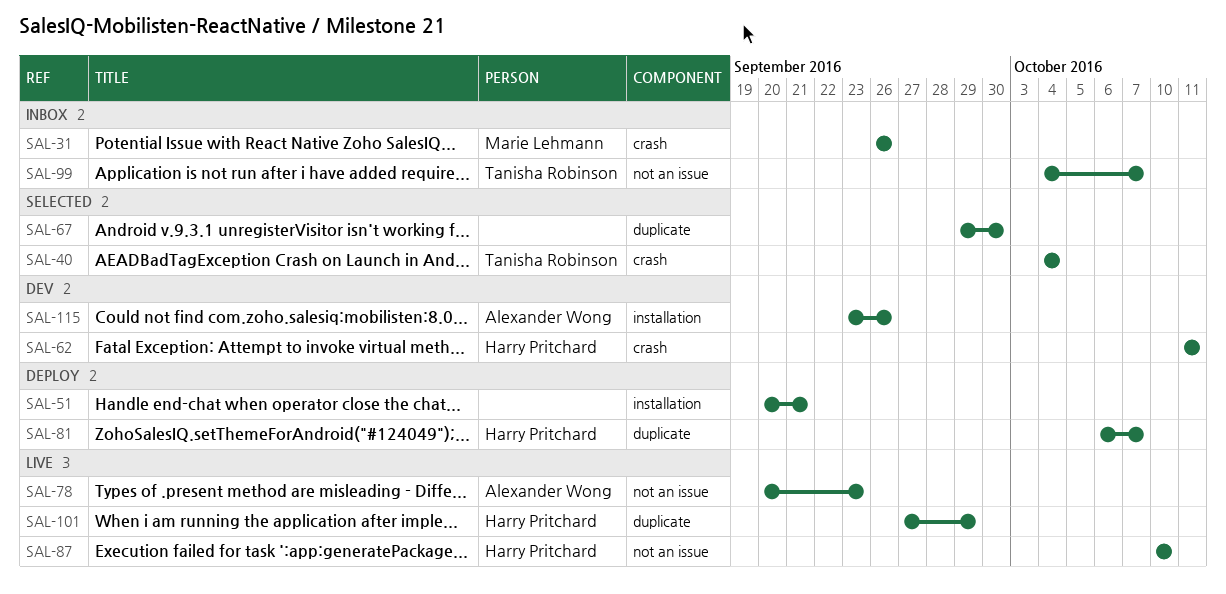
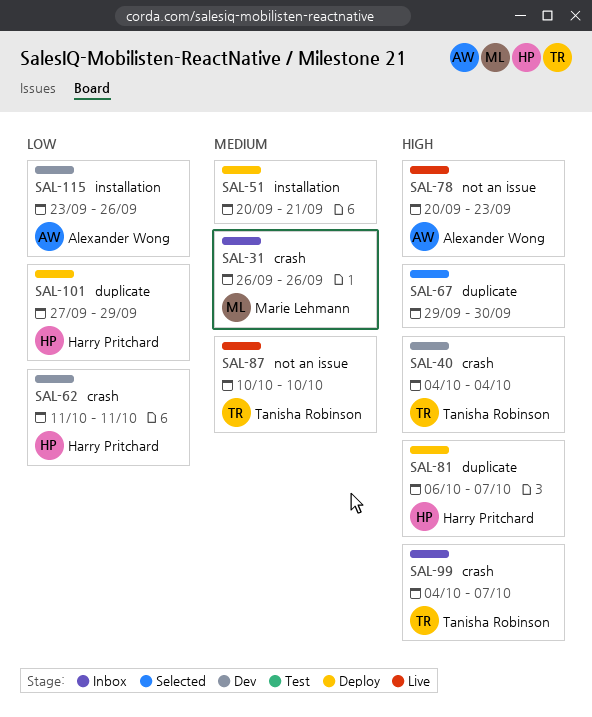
SAL-40, status: Selected -> Dev
SAL-87, owner: Harry Pritchard -> Tanisha Robinson
SAL-99, label: not an issue -> crash
SAL-101, status: Live -> Deploy

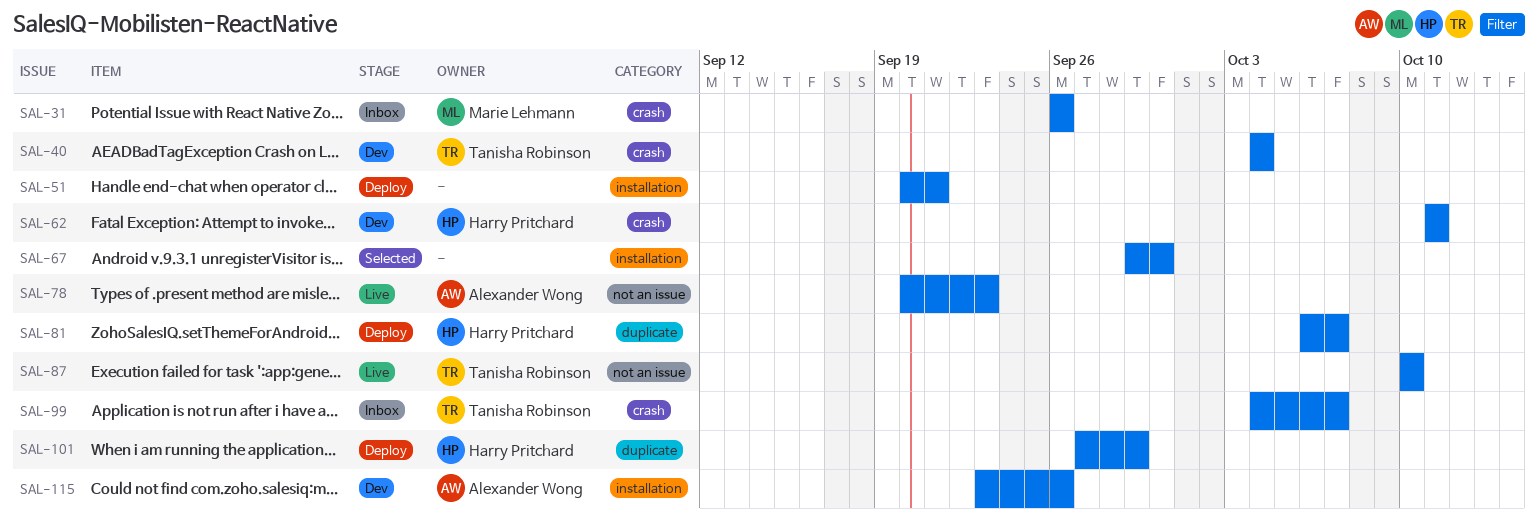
SAL-67, label: duplicate -> installation

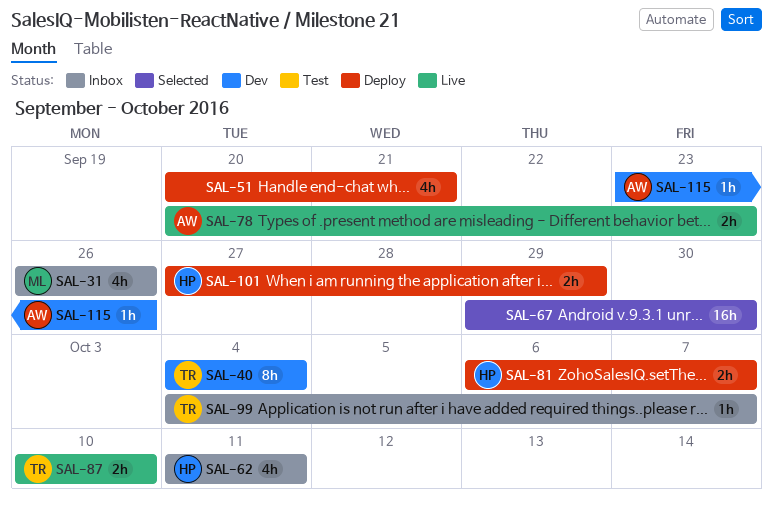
SAL-62, status: Dev -> Inbox

